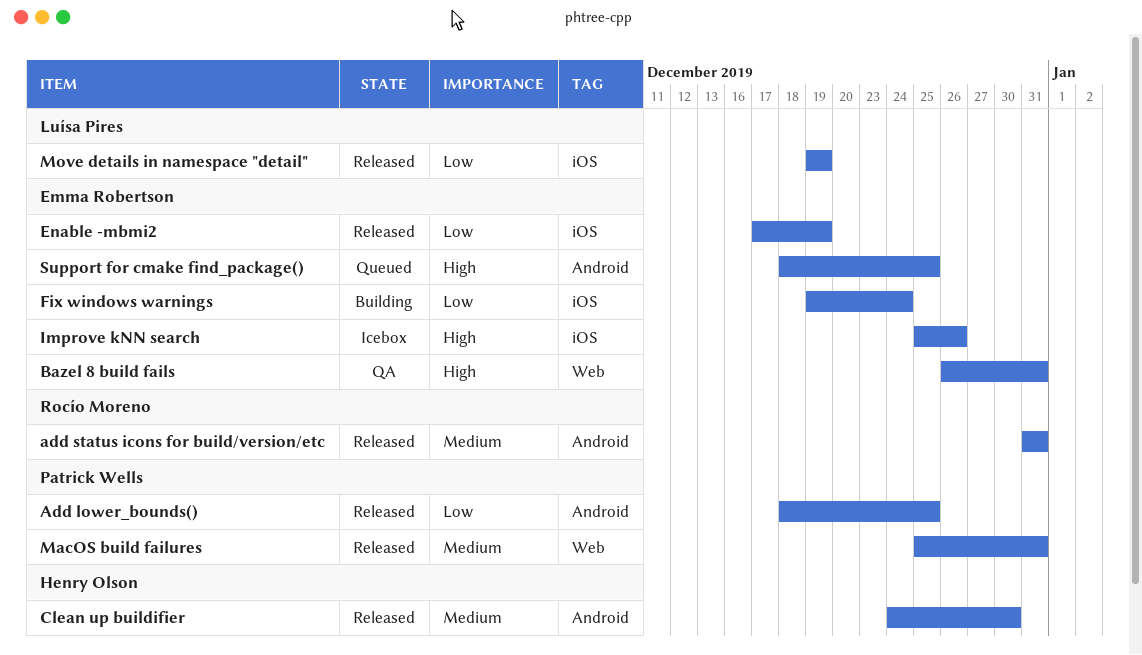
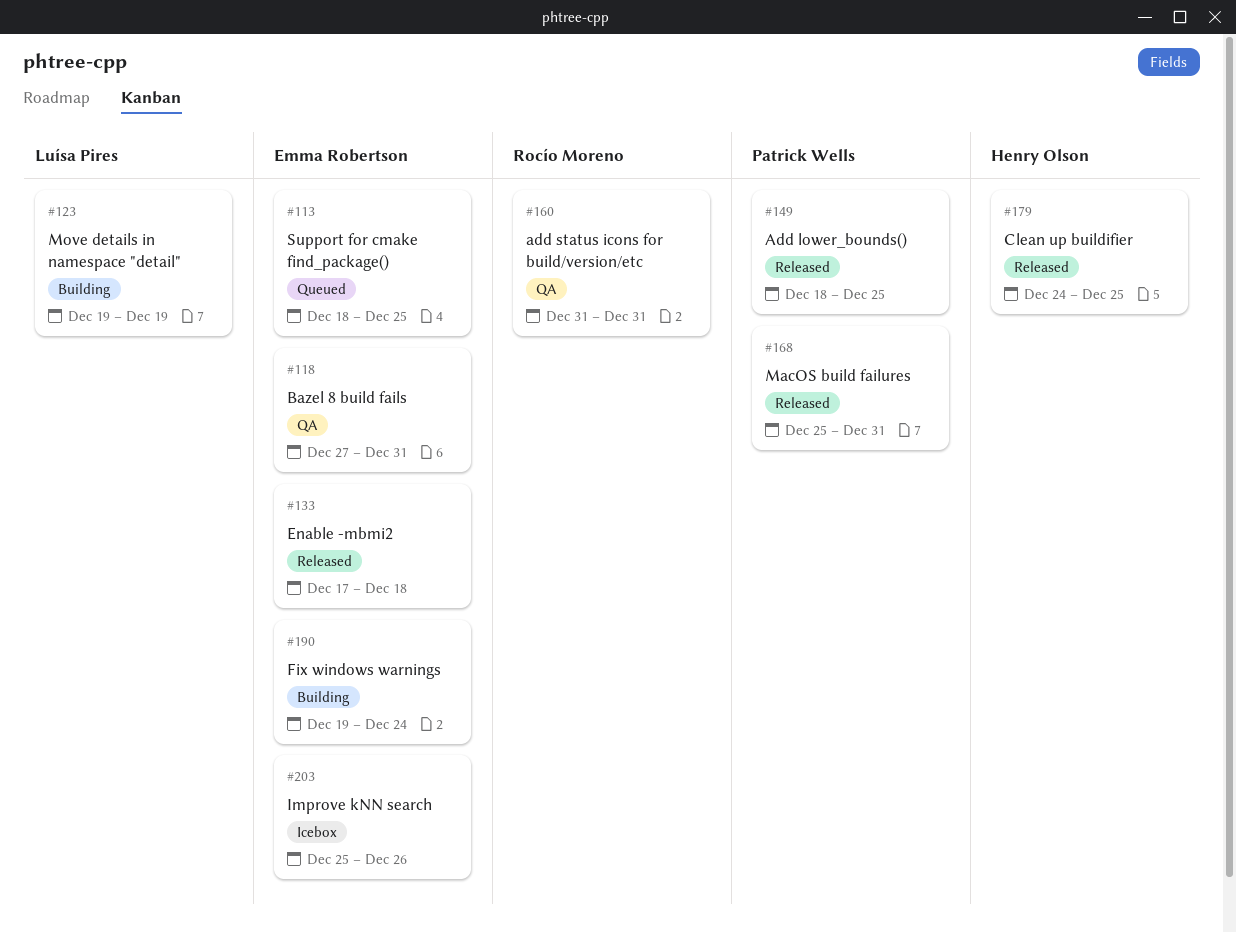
add status icons for build/version/etc, status: Released -> QA
Bazel 8 build fails, start: Dec 26 -> Dec 27
Clean up buildifier, due: Dec 30 -> Dec 25
Enable -mbmi2, due: Dec 19 -> Dec 18
Move details in namespace "detail", status: Released -> Building

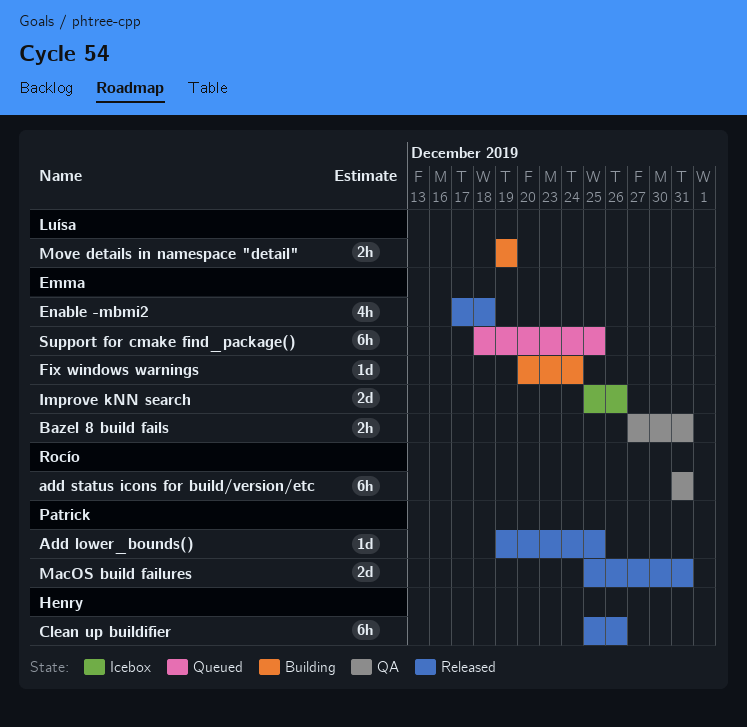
Add lower_bounds(), start: Dec 18 -> Dec 19
Clean up buildifier, start: Dec 24 -> Dec 25
Clean up buildifier, due: Dec 25 -> Dec 26
Fix windows warnings, start: Dec 19 -> Dec 20

